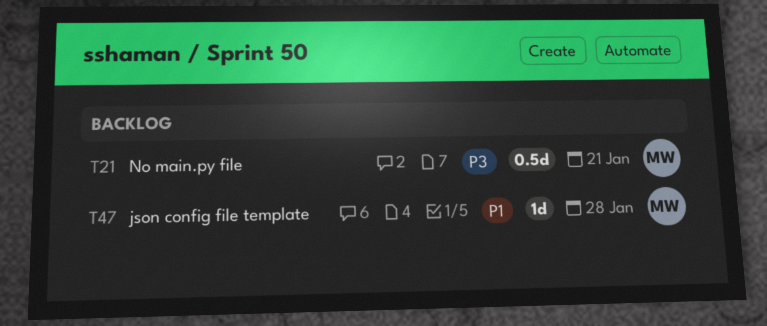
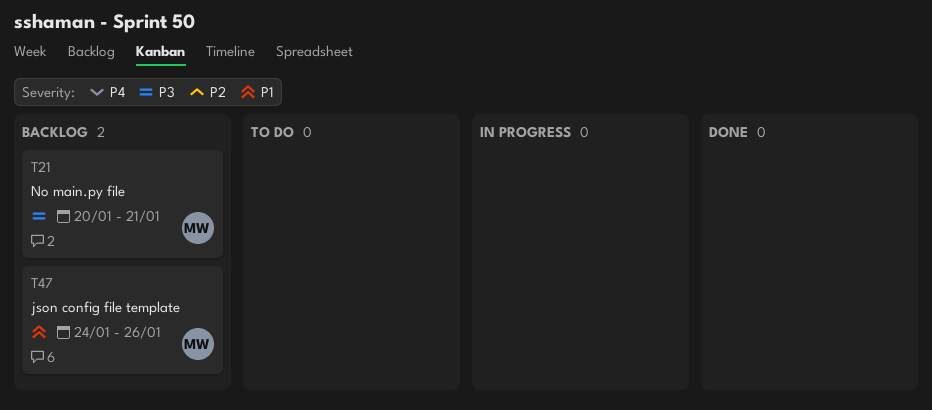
T47, due: Jan 28 -> Jan 26

